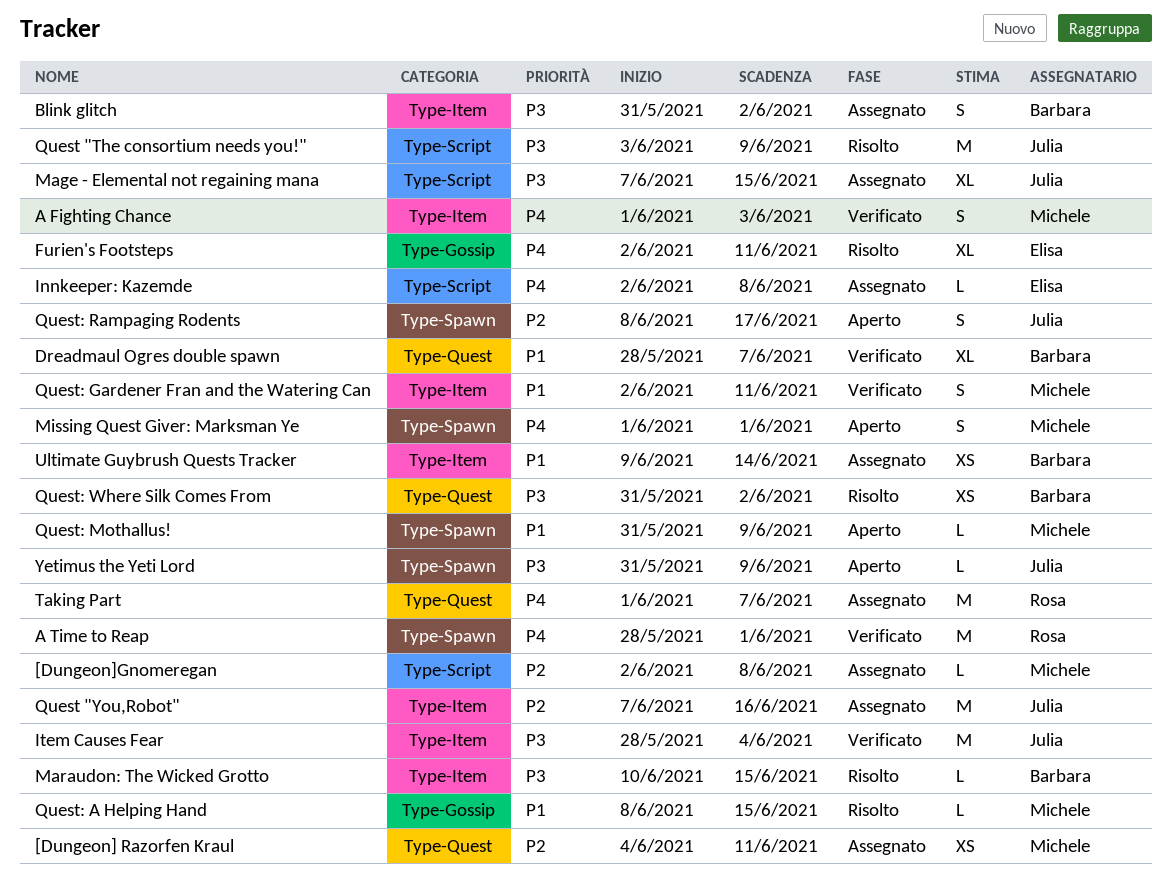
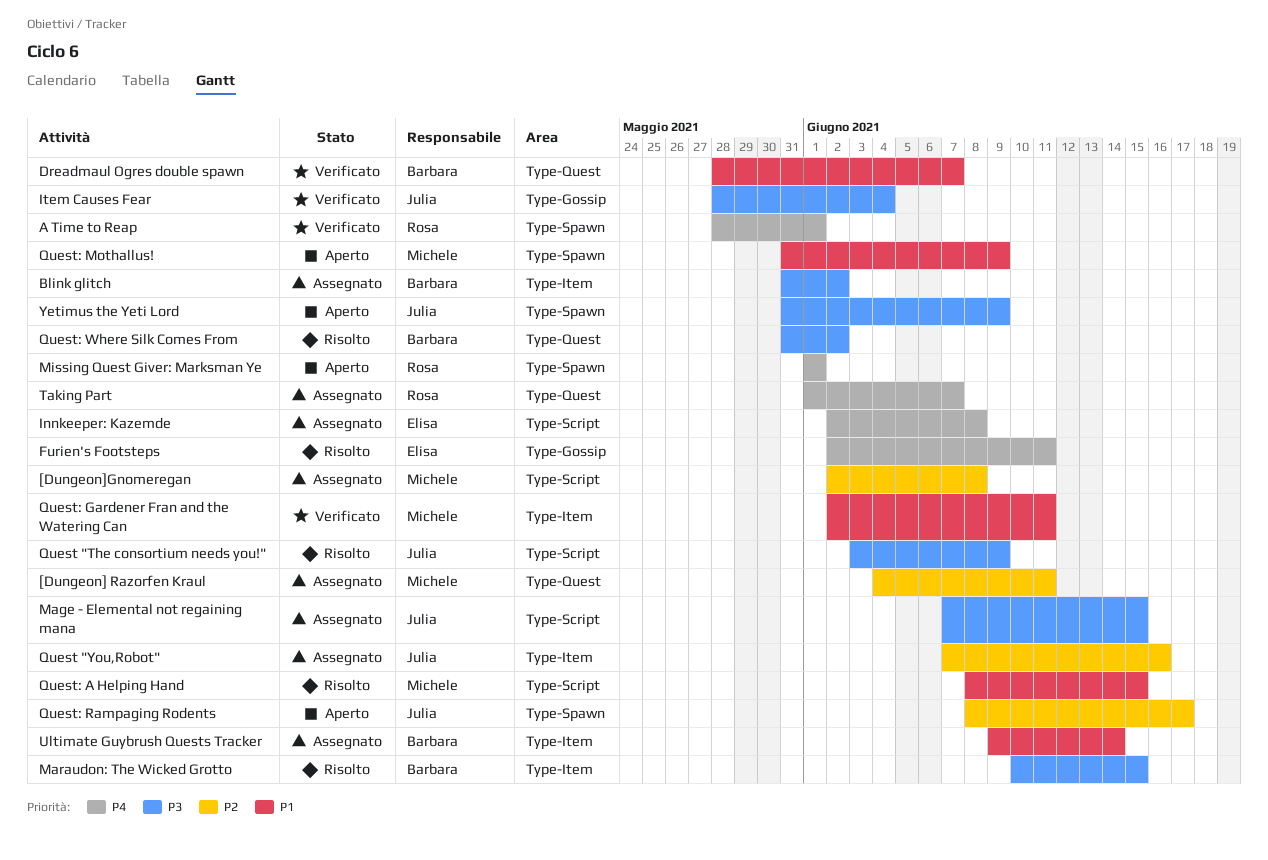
A Fighting Chance: present -> none
Item Causes Fear, label: Type-Item -> Type-Gossip
Missing Quest Giver: Marksman Ye, owner: Michele -> Rosa
Quest: A Helping Hand, label: Type-Gossip -> Type-Script

